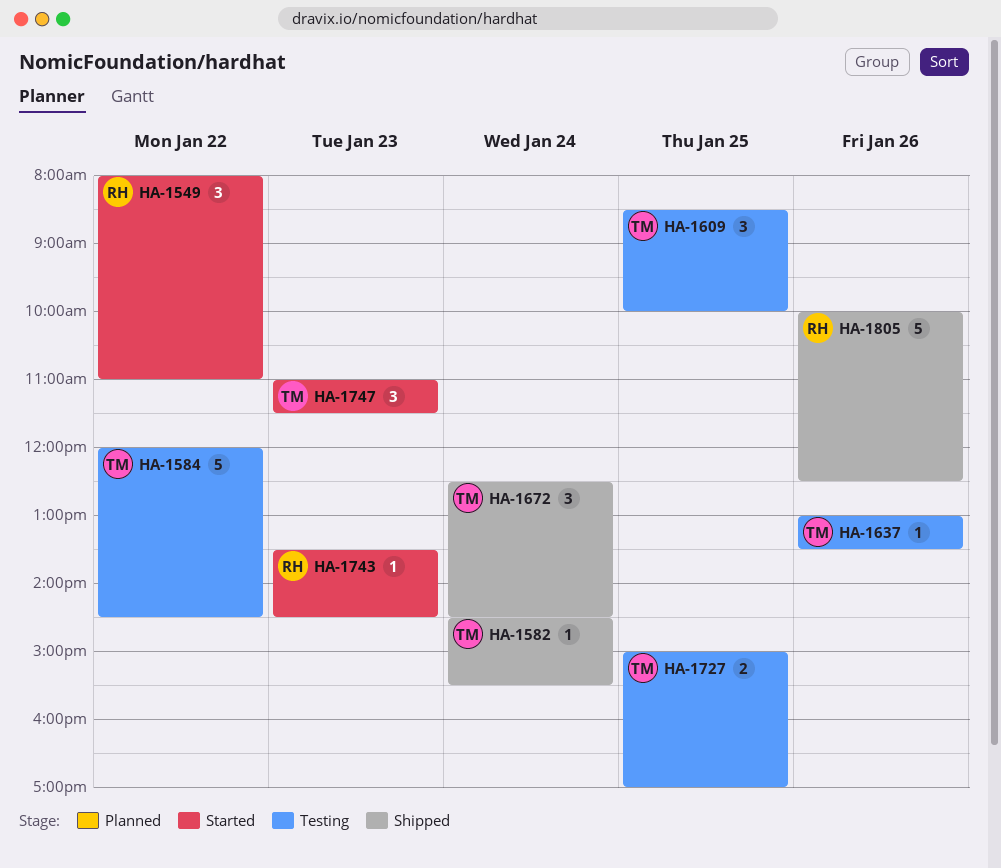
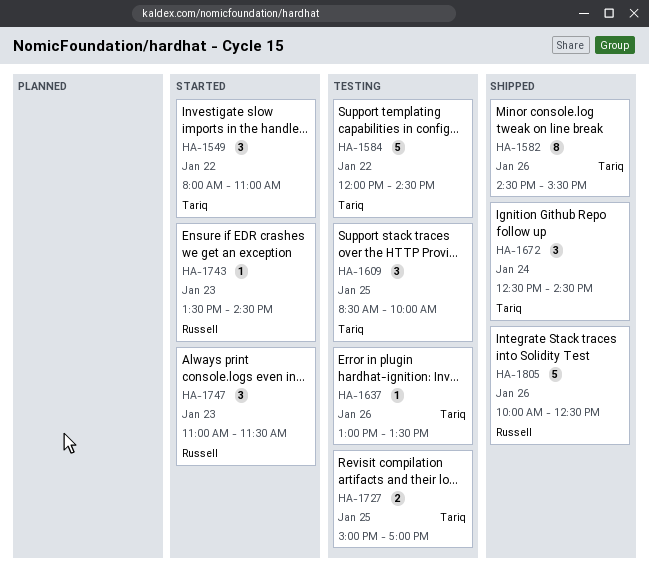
HA-1549, owner: Russell -> Tariq
HA-1582, estimate: 1 -> 8
HA-1582, day: Jan 24 -> Jan 26
HA-1747, owner: Tariq -> Russell

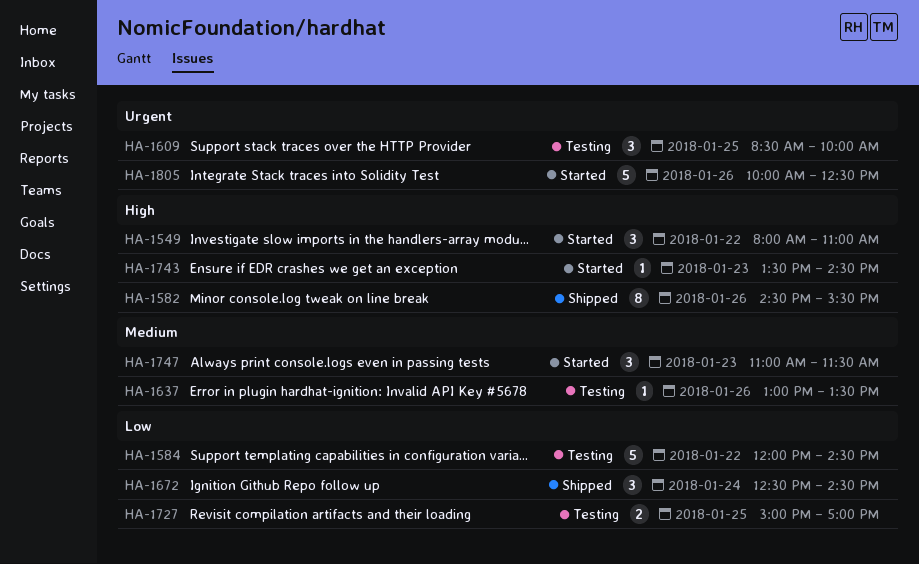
HA-1805, status: Shipped -> Started

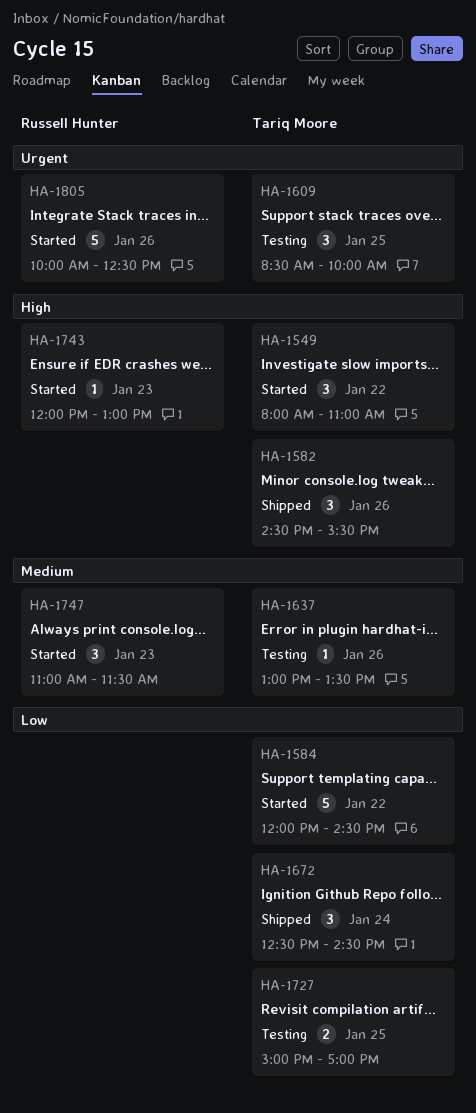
HA-1582, estimate: 8 -> 3
HA-1584, status: Testing -> Started
HA-1743, begins: 13:30 -> 12:00
HA-1743, ends: 14:30 -> 13:00

